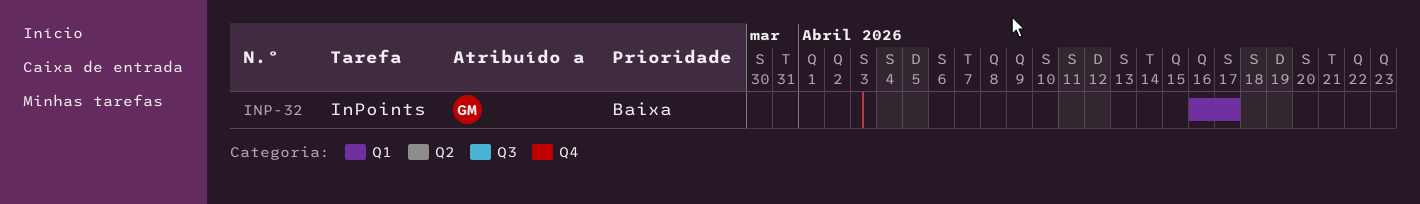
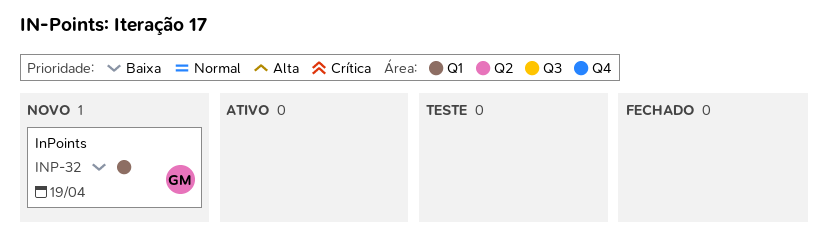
INP-32, due: Apr 17 -> Apr 19

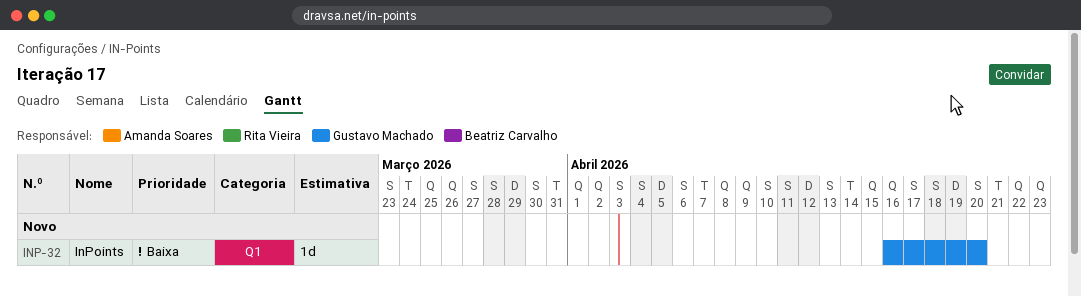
INP-32, due: Apr 19 -> Apr 20

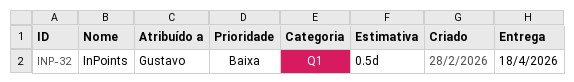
INP-32, estimate: 1d -> 0.5d
INP-32, due: Apr 20 -> Apr 18

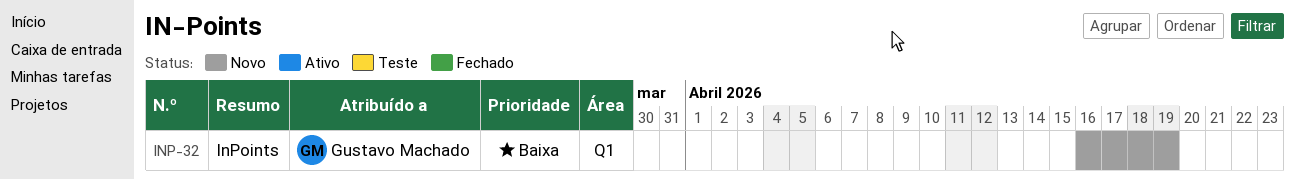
INP-32, due: Apr 18 -> Apr 19

